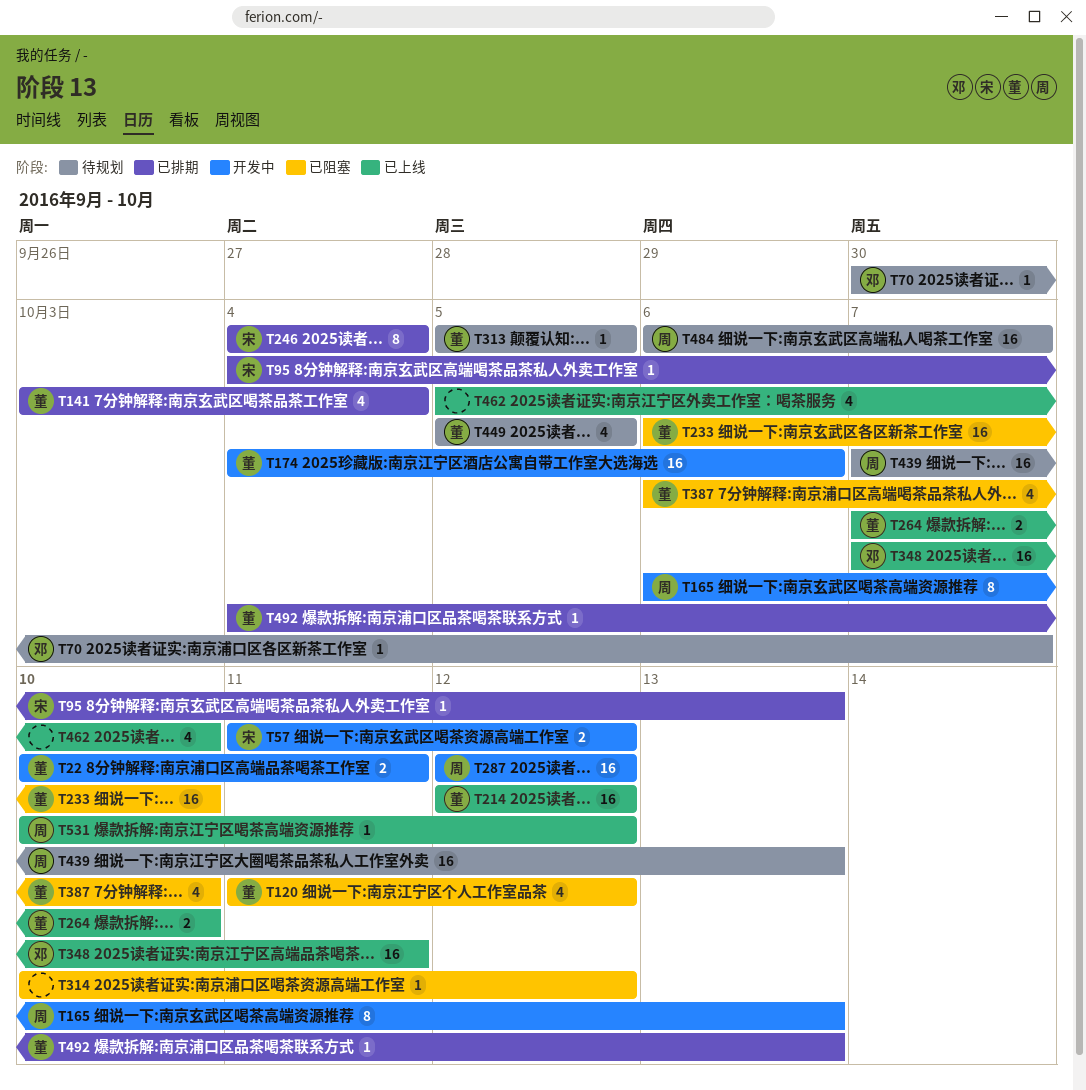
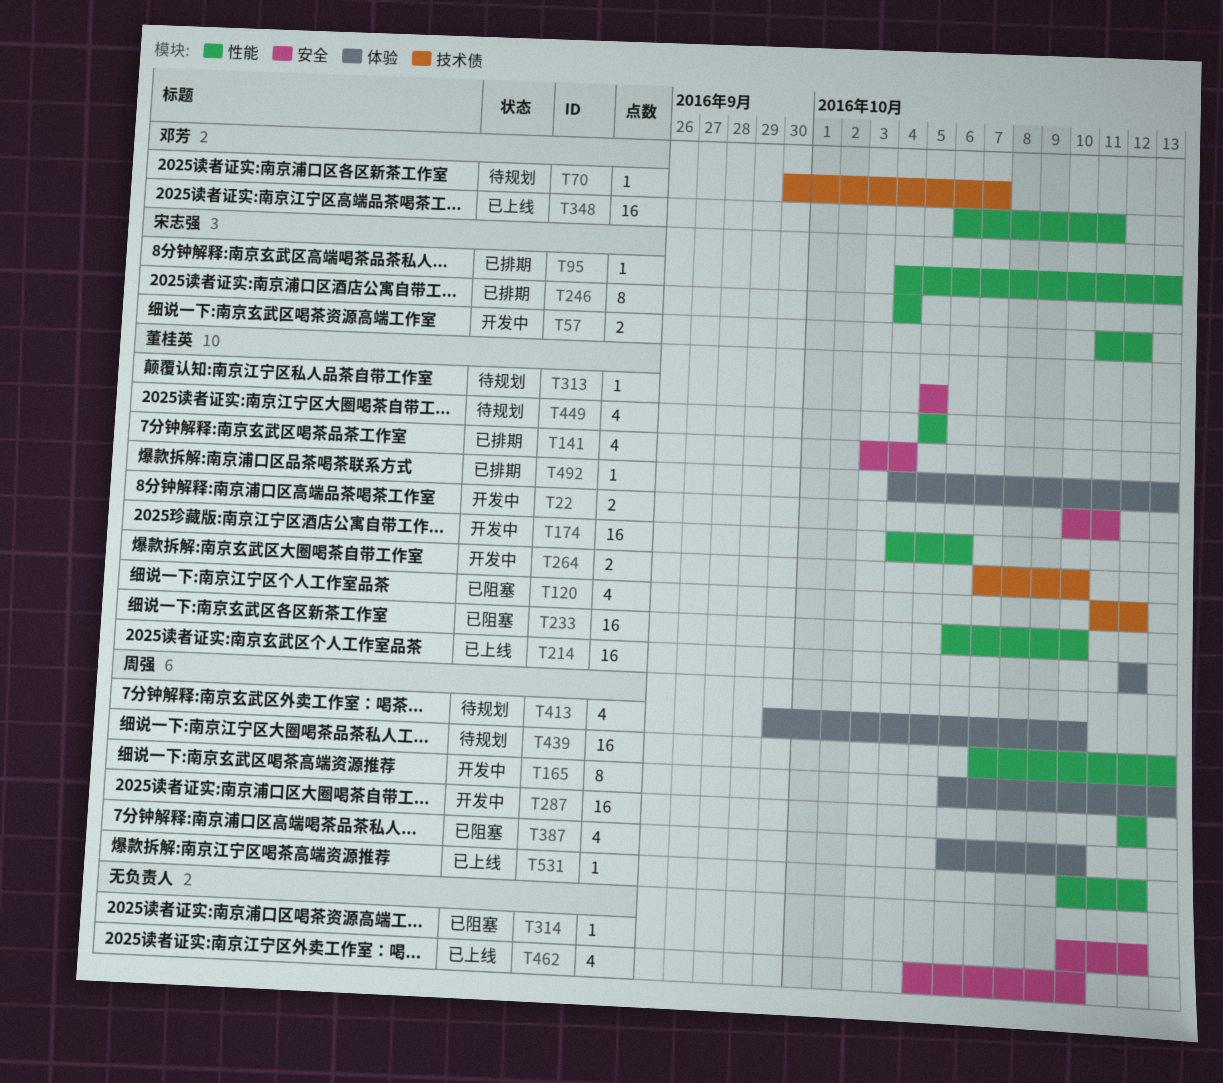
T264, status: 已上线 -> 开发中
T348, start: Oct 7 -> Oct 6
T387, owner: 董桂英 -> 周强
T413: none -> present
T484: present -> none

